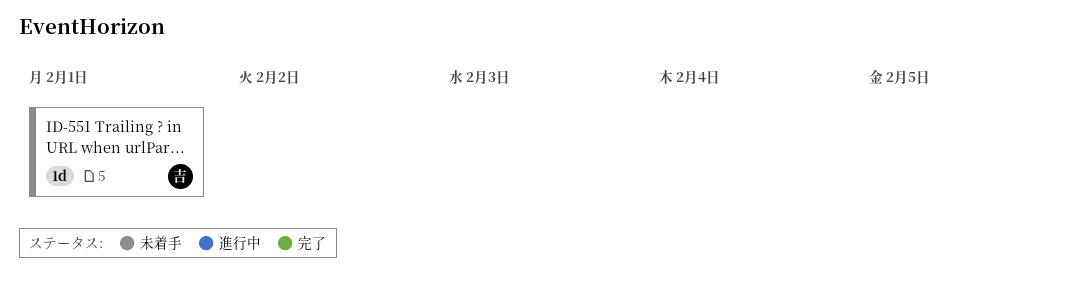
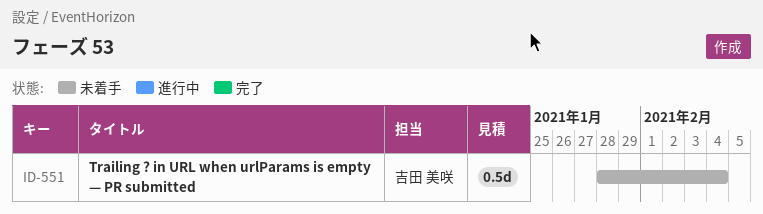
ID-551, estimate: 1d -> 0.5d
ID-551, due: Feb 1 -> Feb 4

